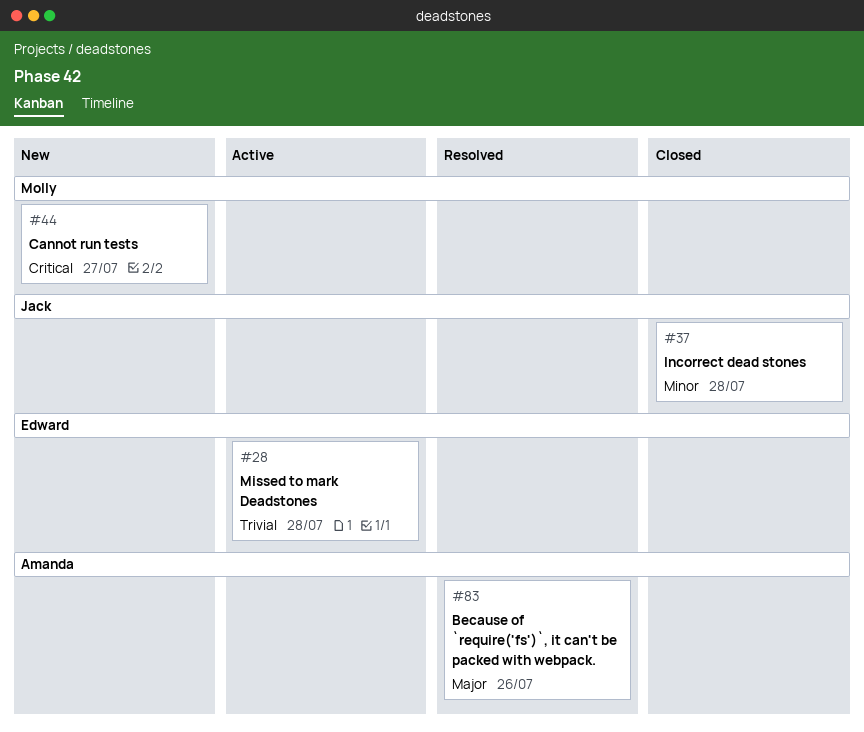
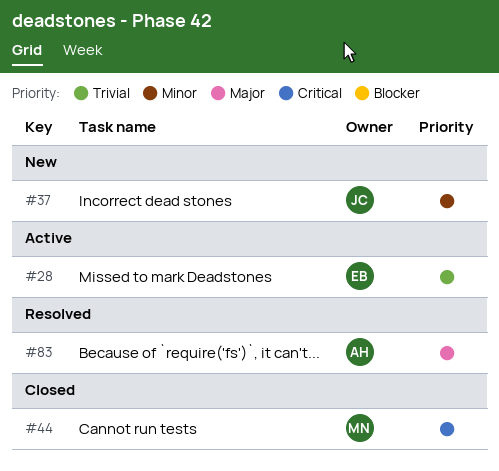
#37, status: Closed -> New
#44, status: New -> Closed

